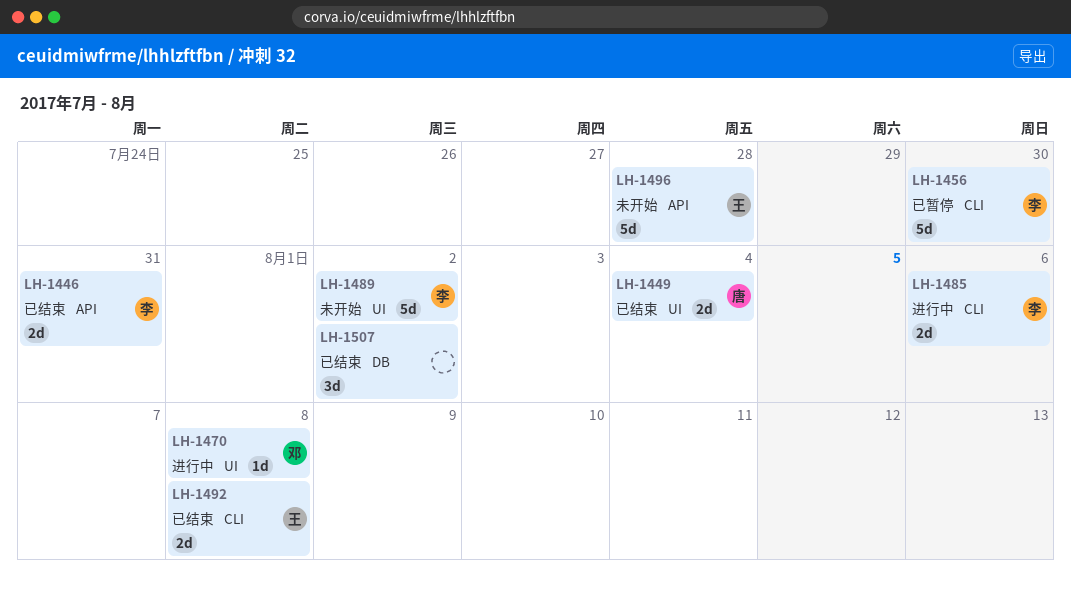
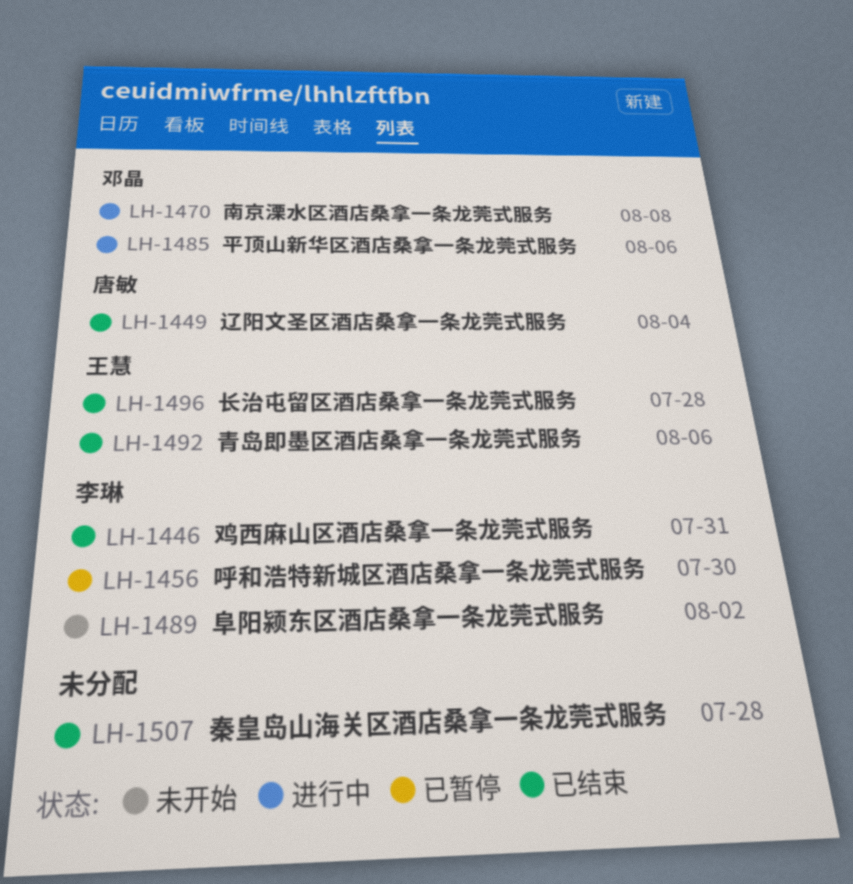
LH-1485, owner: 李琳 -> 邓晶
LH-1492, due: Aug 8 -> Aug 6
LH-1496, status: 未开始 -> 已结束
LH-1507, due: Aug 2 -> Jul 28

